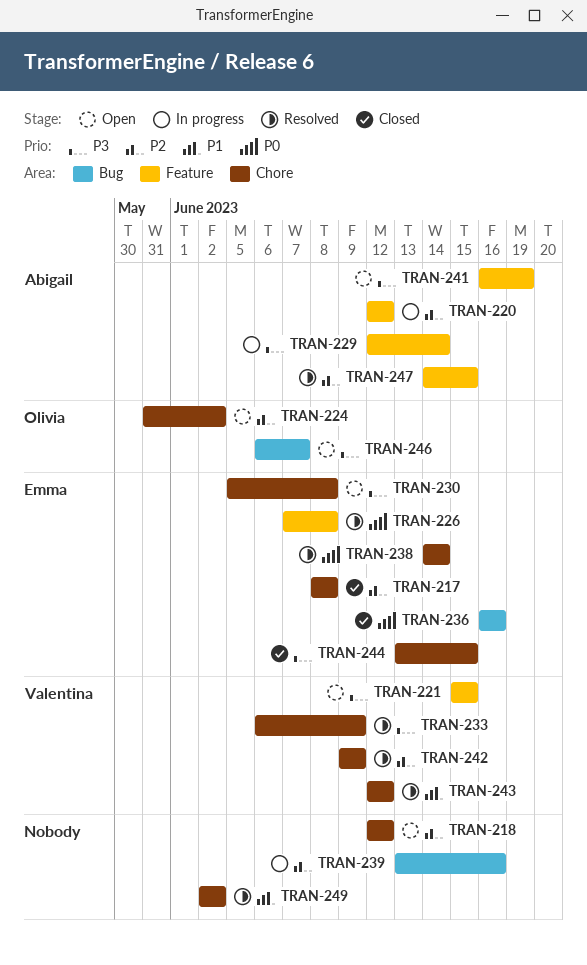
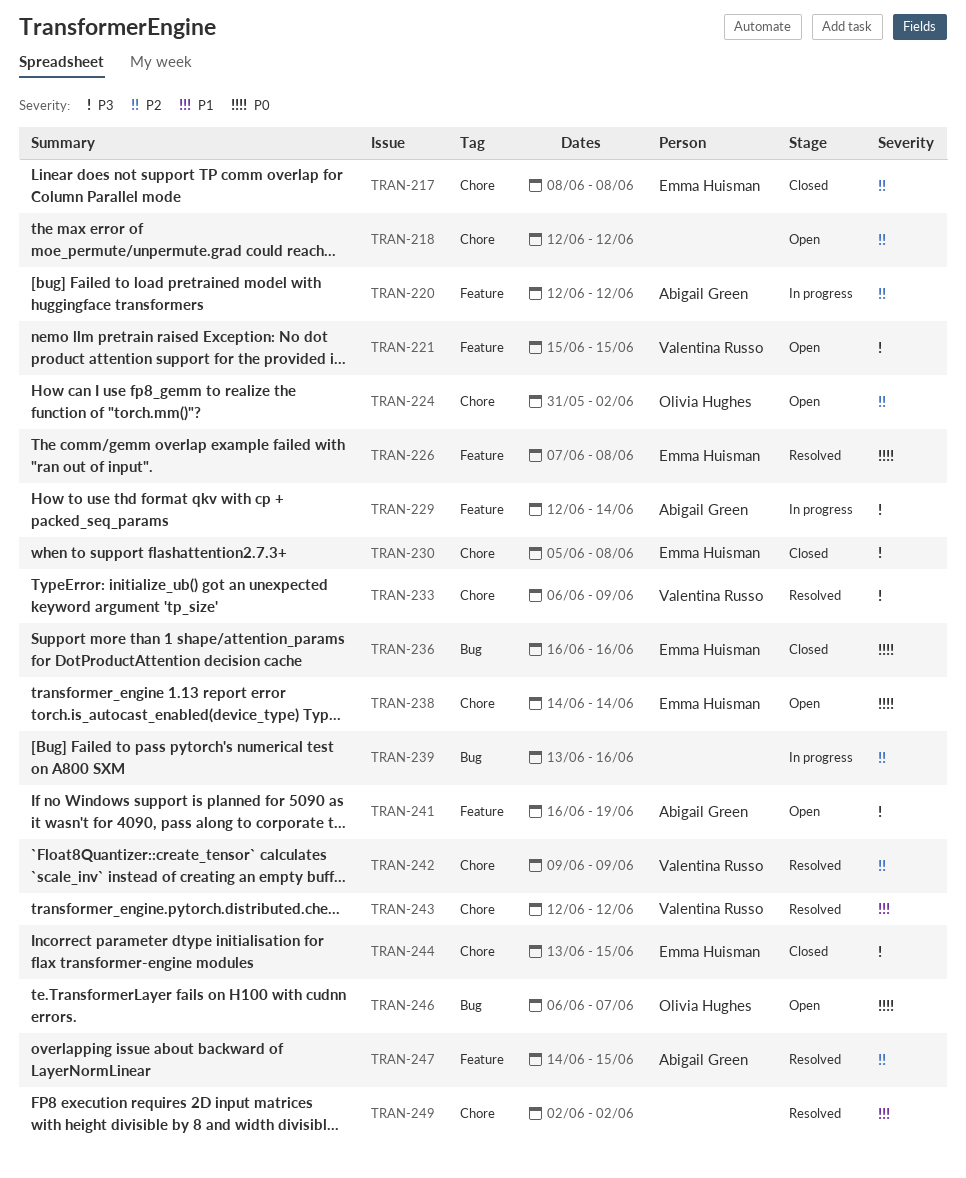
TRAN-230, status: Open -> Closed
TRAN-238, status: Resolved -> Open
TRAN-246, priority: P3 -> P0

